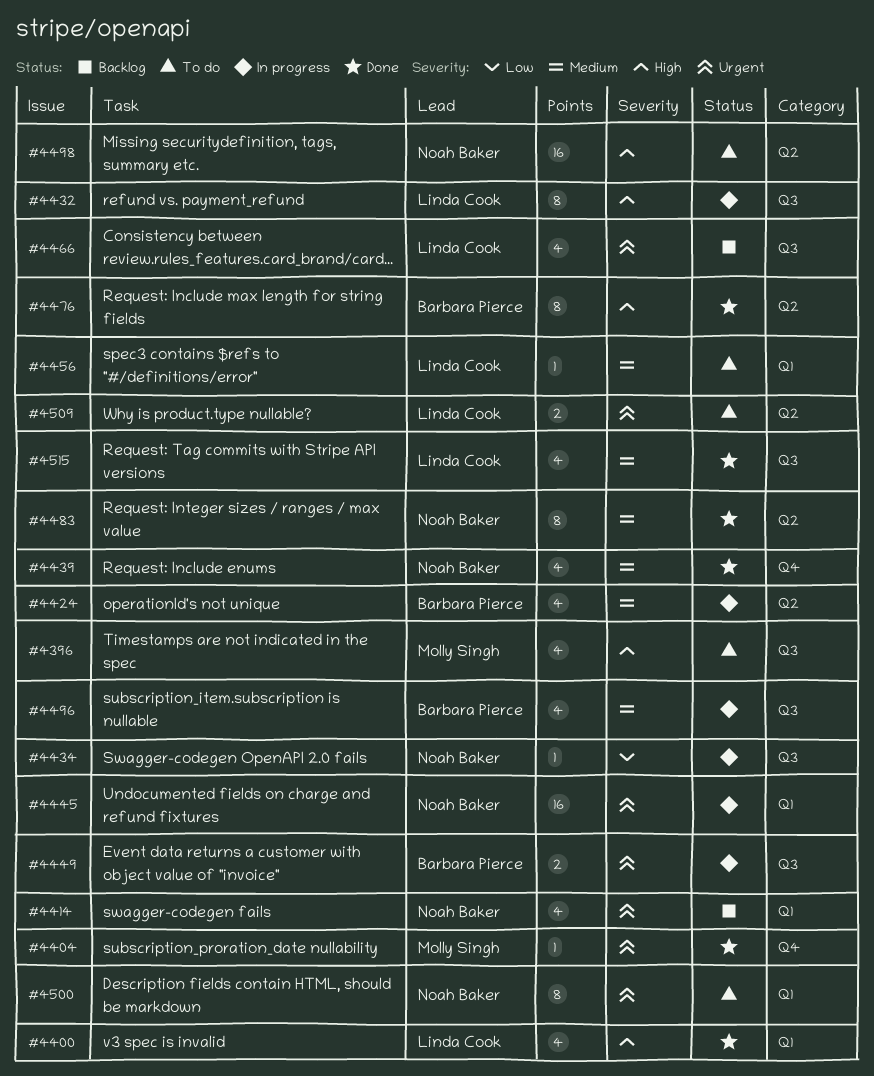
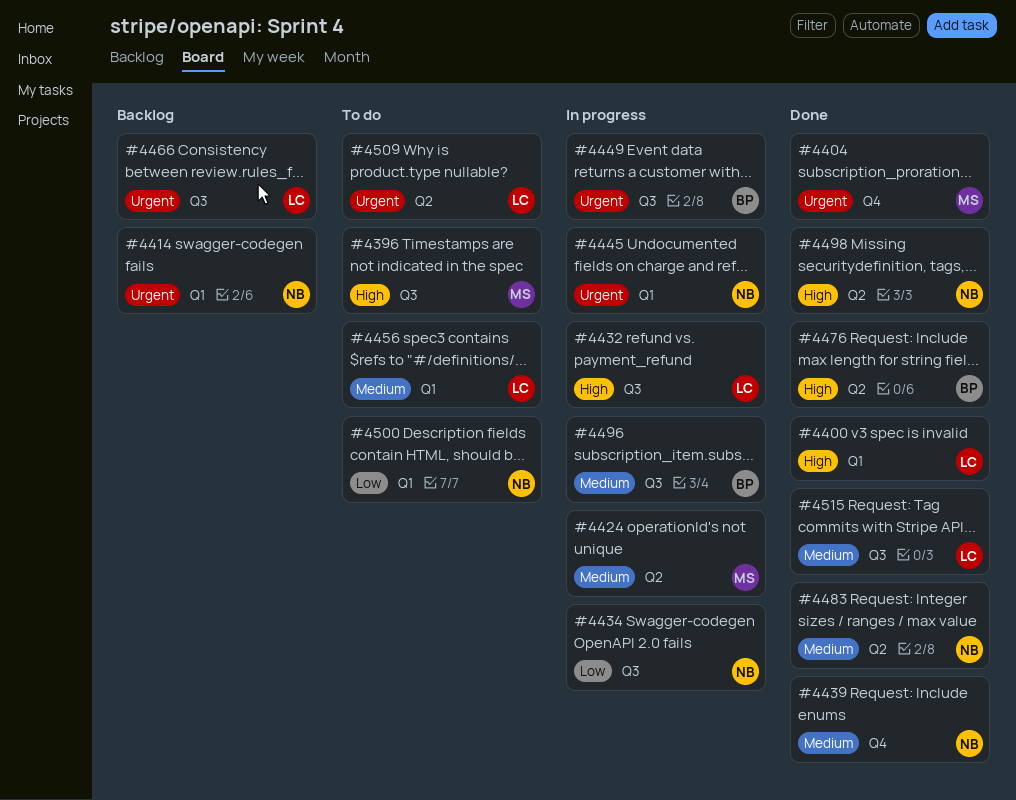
#4424, owner: Barbara Pierce -> Molly Singh
#4498, status: To do -> Done
#4500, priority: Urgent -> Low

